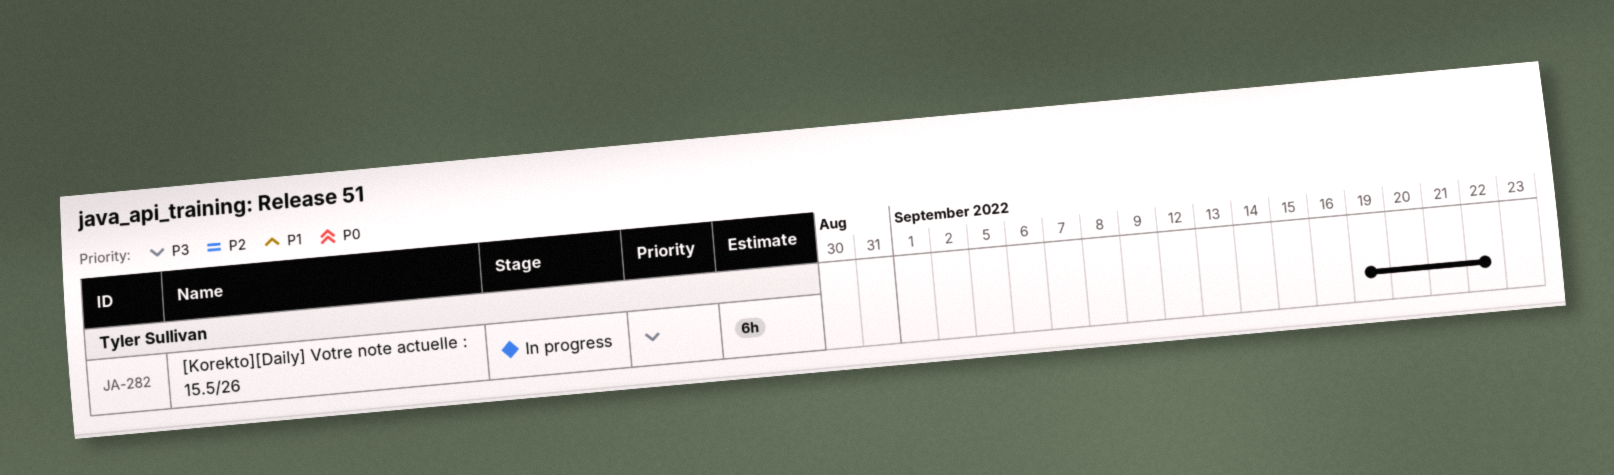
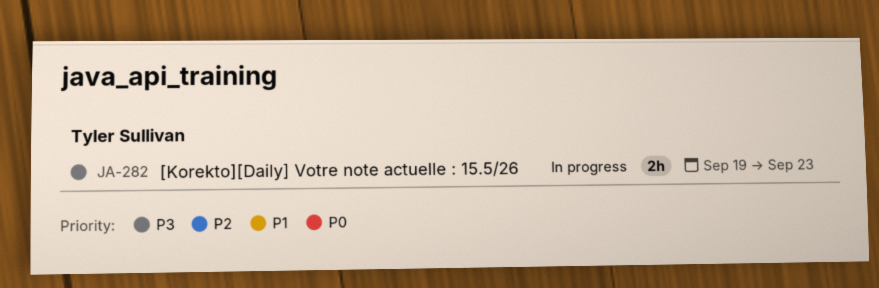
JA-282, estimate: 6h -> 2h
JA-282, due: Sep 22 -> Sep 23

